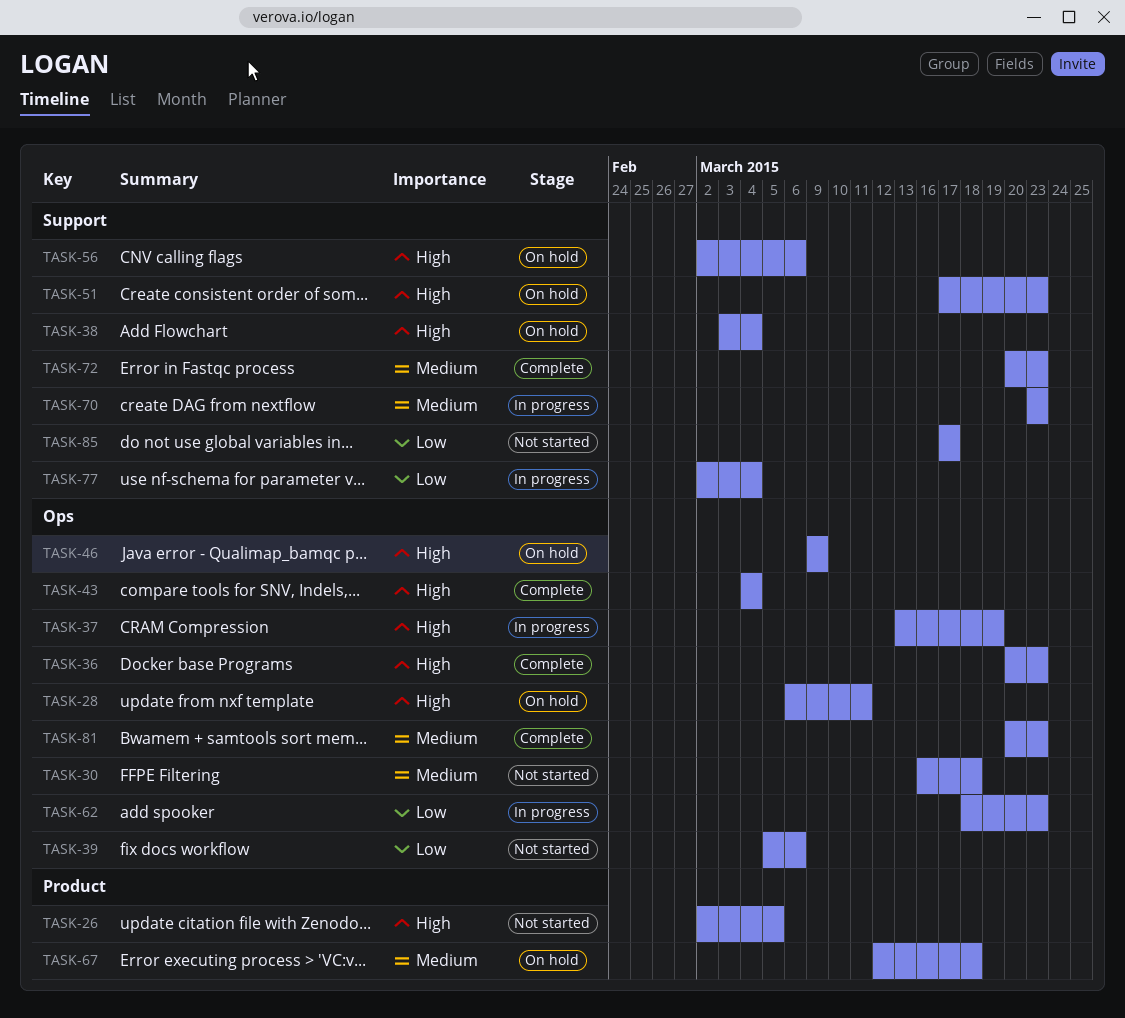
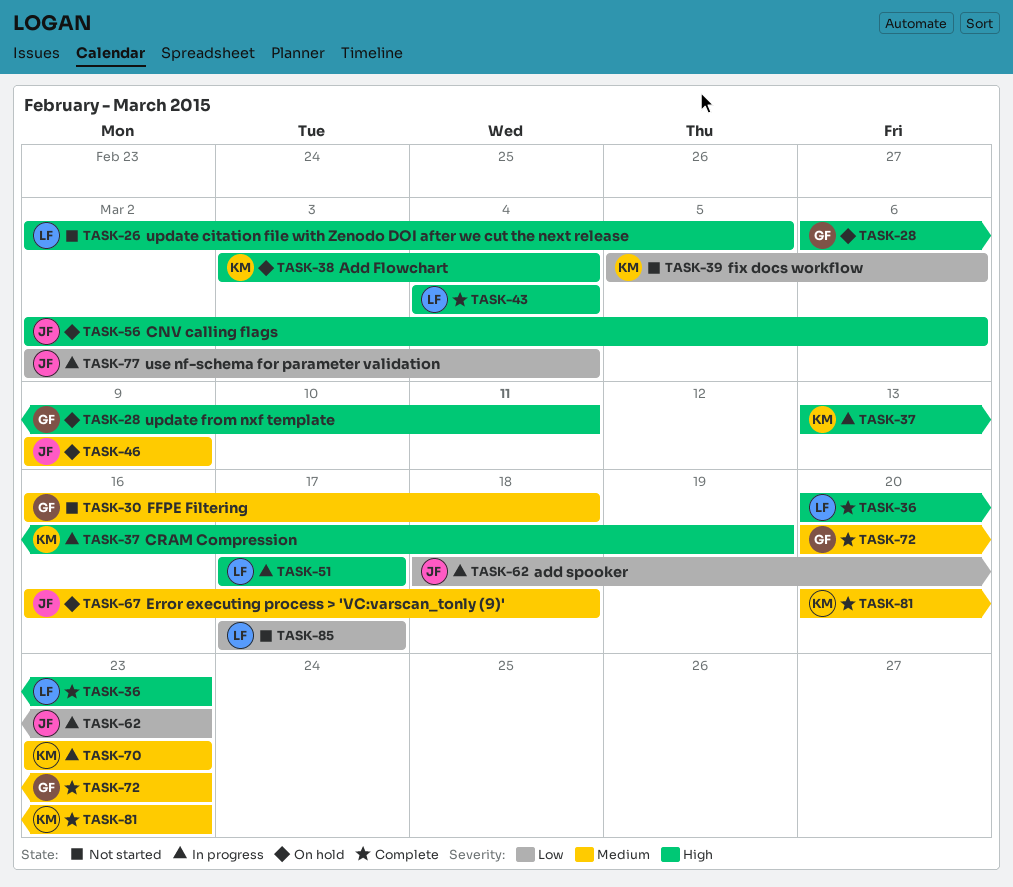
TASK-46, priority: High -> Medium
TASK-51, status: On hold -> In progress
TASK-51, due: Mar 23 -> Mar 17
TASK-67, start: Mar 12 -> Mar 16

